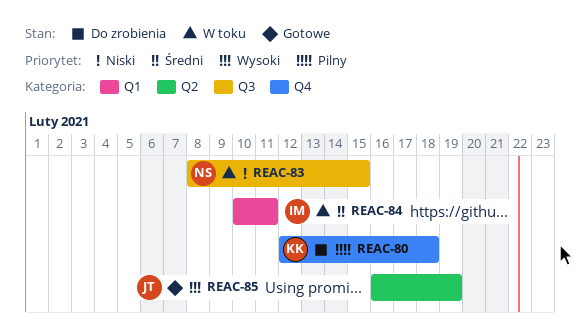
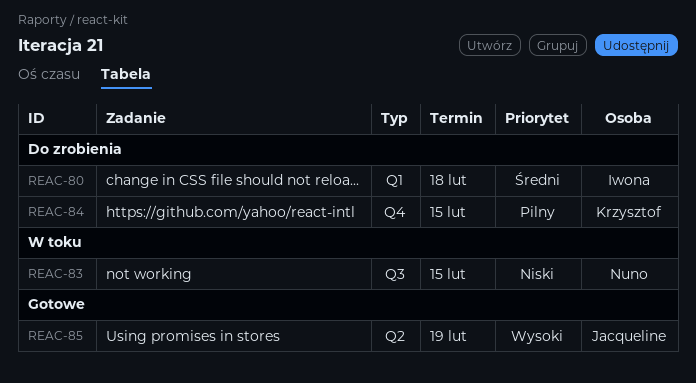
REAC-80, owner: Krzysztof -> Iwona
REAC-80, priority: Pilny -> Średni
REAC-80, label: Q4 -> Q1
REAC-84, status: W toku -> Do zrobienia
REAC-84, owner: Iwona -> Krzysztof
REAC-84, priority: Średni -> Pilny
REAC-84, label: Q1 -> Q4
REAC-84, due: Feb 11 -> Feb 15

